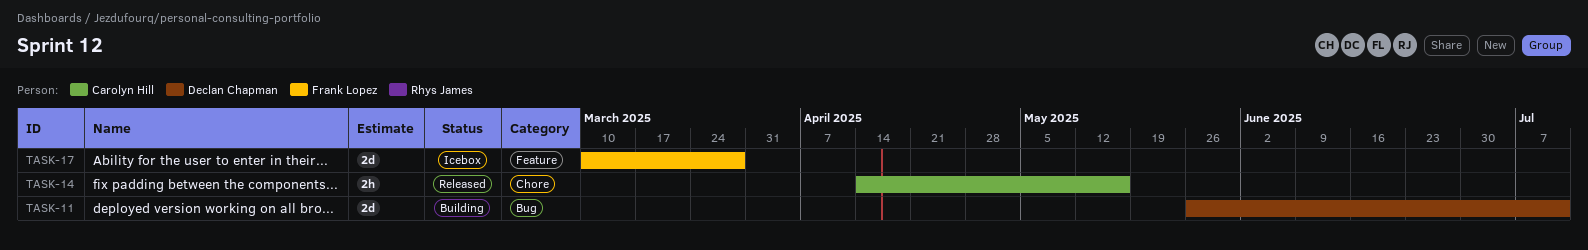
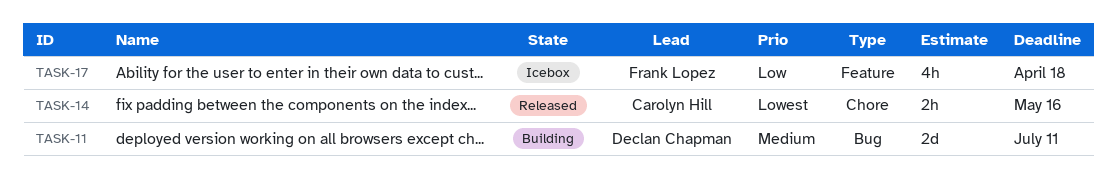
TASK-17, estimate: 2d -> 4h
TASK-17, due: Mar 28 -> Apr 18

